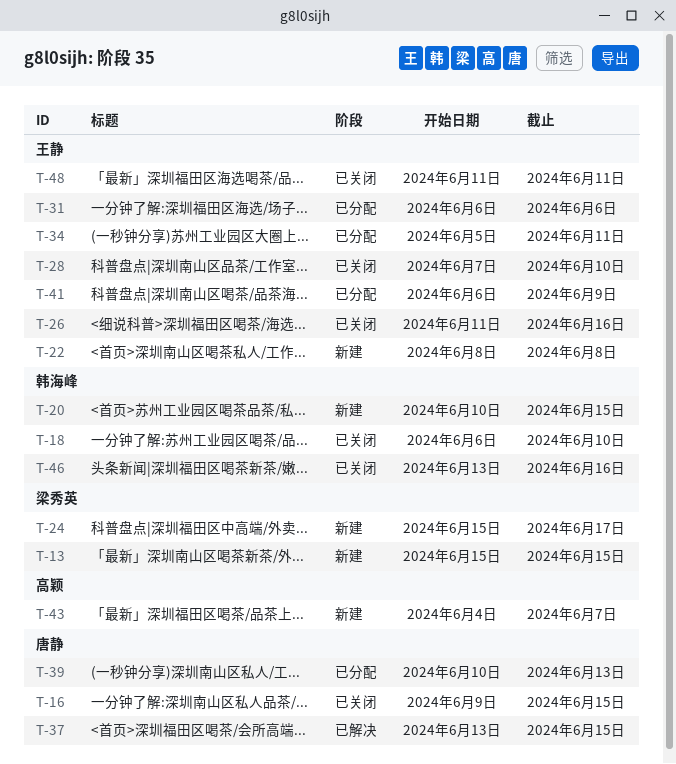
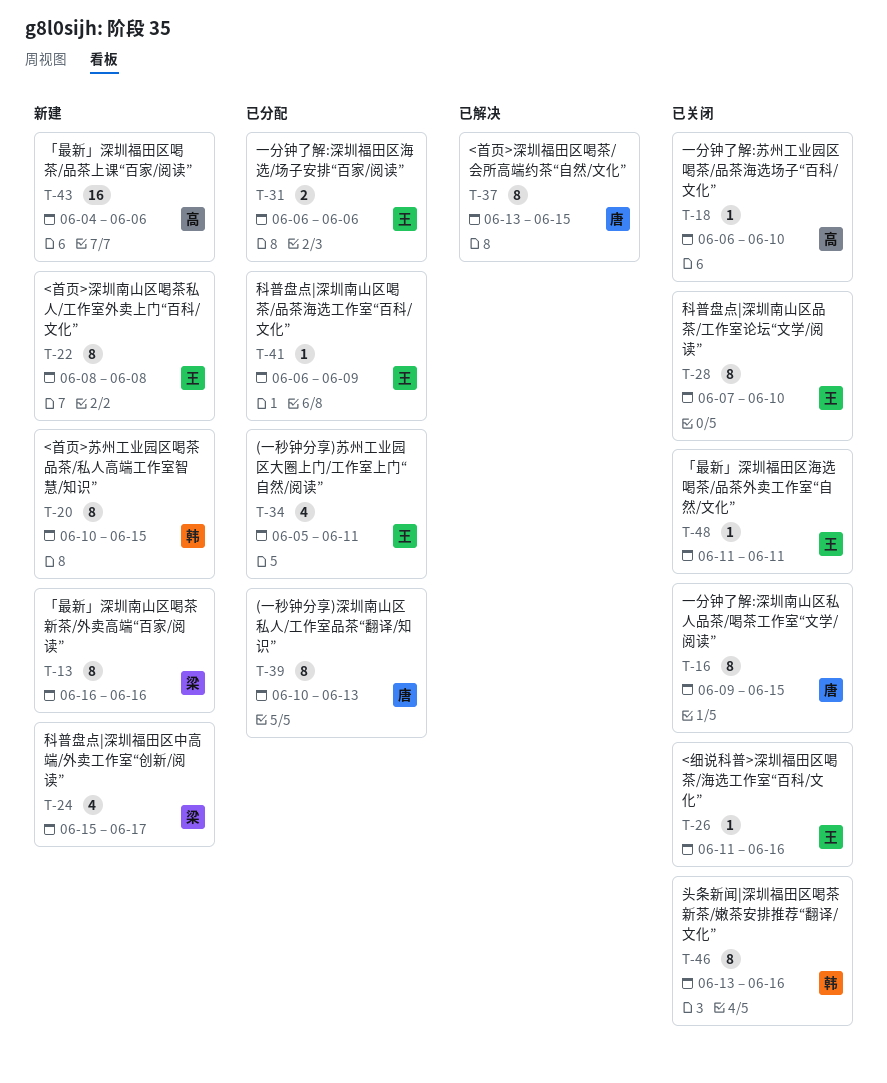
T-13, start: Jun 15 -> Jun 16
T-13, due: Jun 15 -> Jun 16
T-18, owner: 韩海峰 -> 高颖
T-43, due: Jun 7 -> Jun 6

